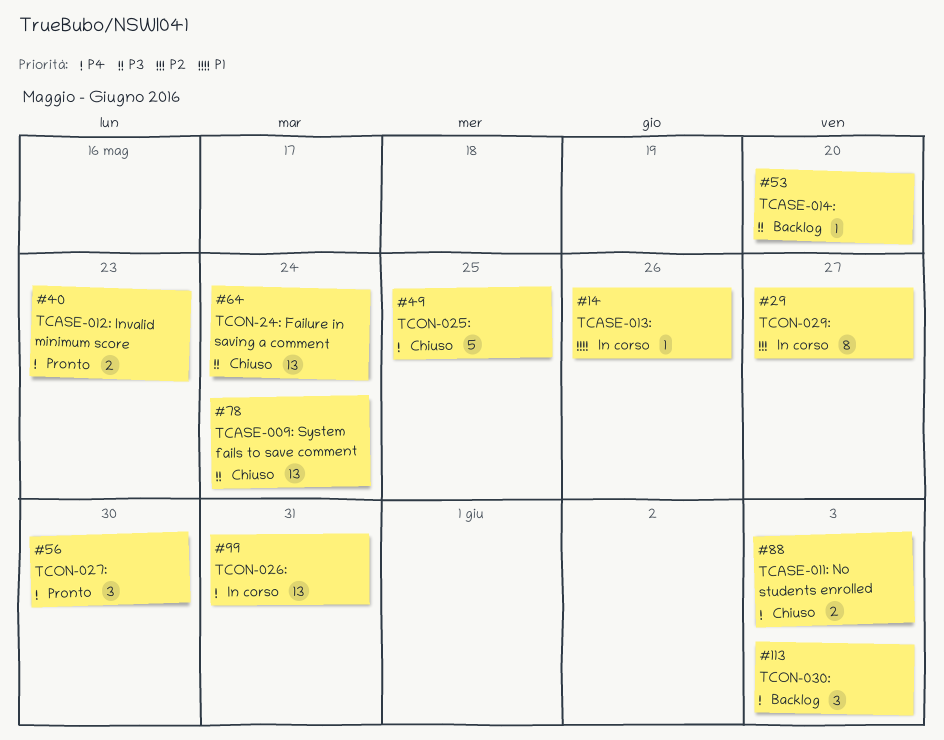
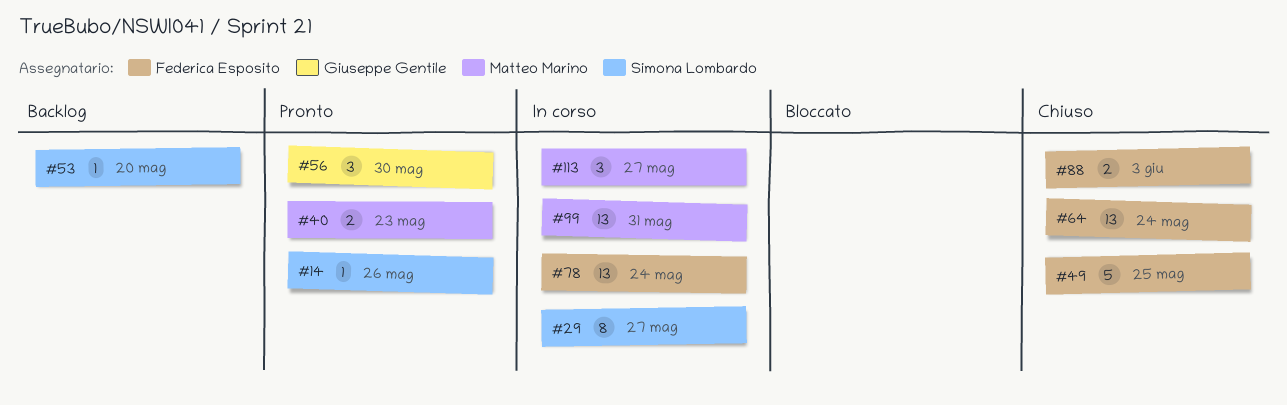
#14, status: In corso -> Pronto
#78, status: Chiuso -> In corso
#113, status: Backlog -> In corso
#113, due: Jun 3 -> May 27

